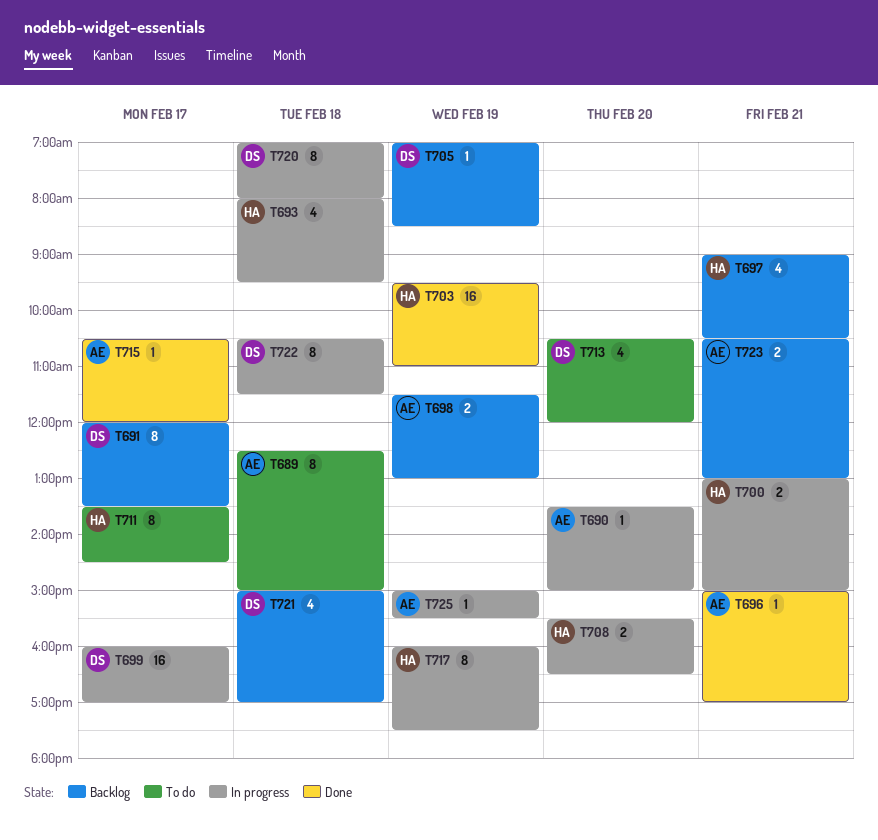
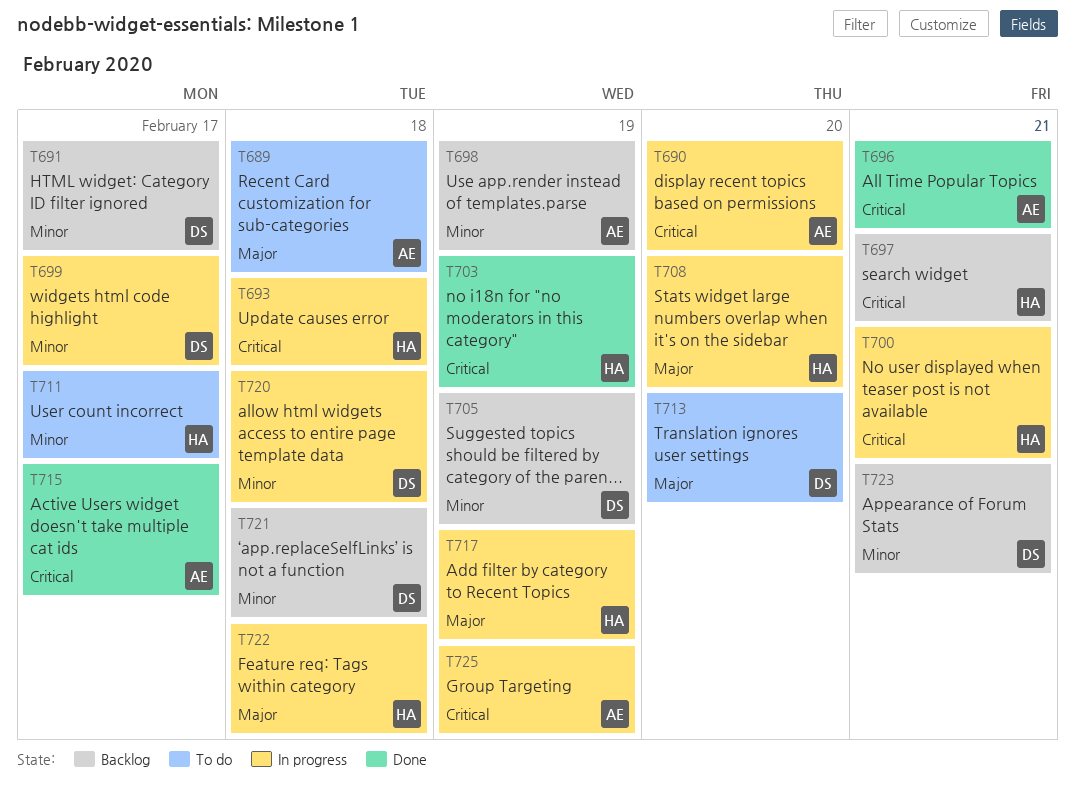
T722, owner: DS -> HA
T723, owner: AE -> DS

